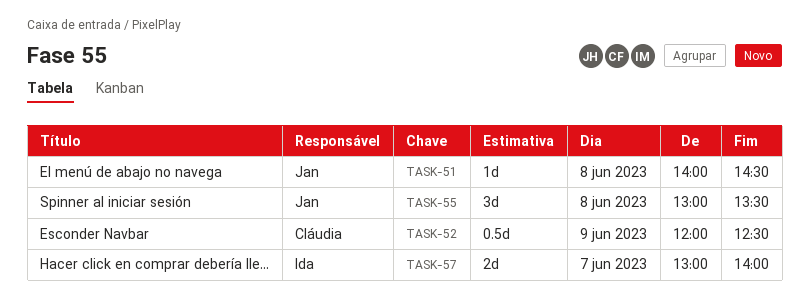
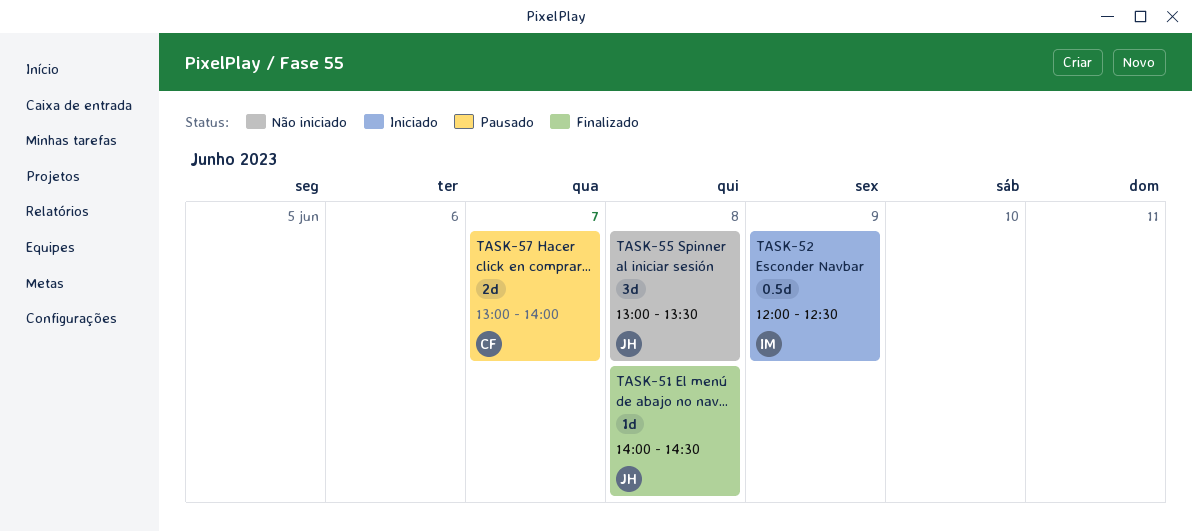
TASK-52, owner: Cláudia -> Ida
TASK-57, owner: Ida -> Cláudia

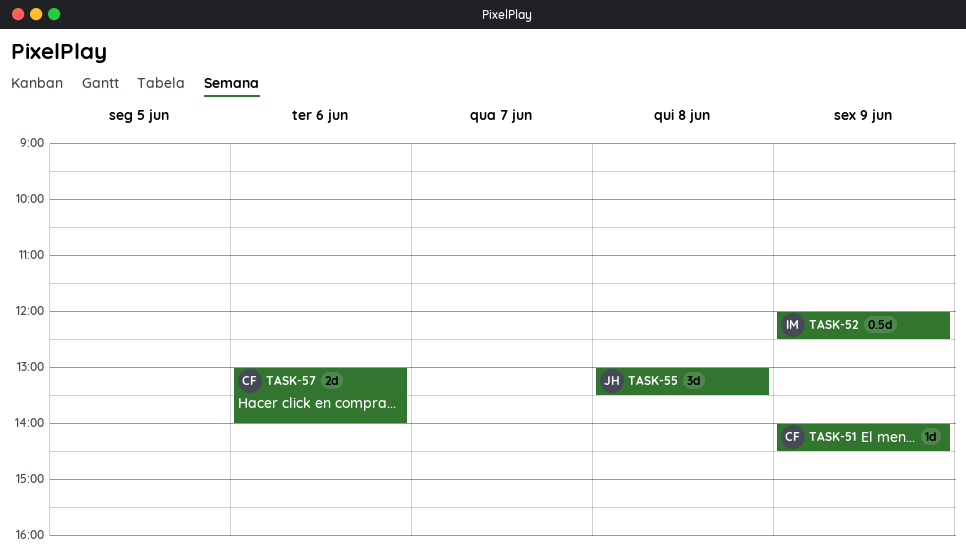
TASK-51, owner: JH -> CF
TASK-51, day: Jun 8 -> Jun 9
TASK-57, day: Jun 7 -> Jun 6

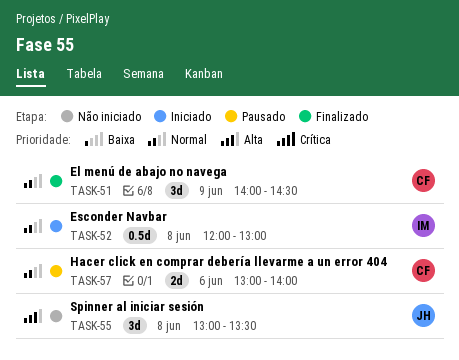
TASK-51, estimate: 1d -> 3d
TASK-52, day: Jun 9 -> Jun 8
TASK-52, ends: 12:30 -> 13:00

